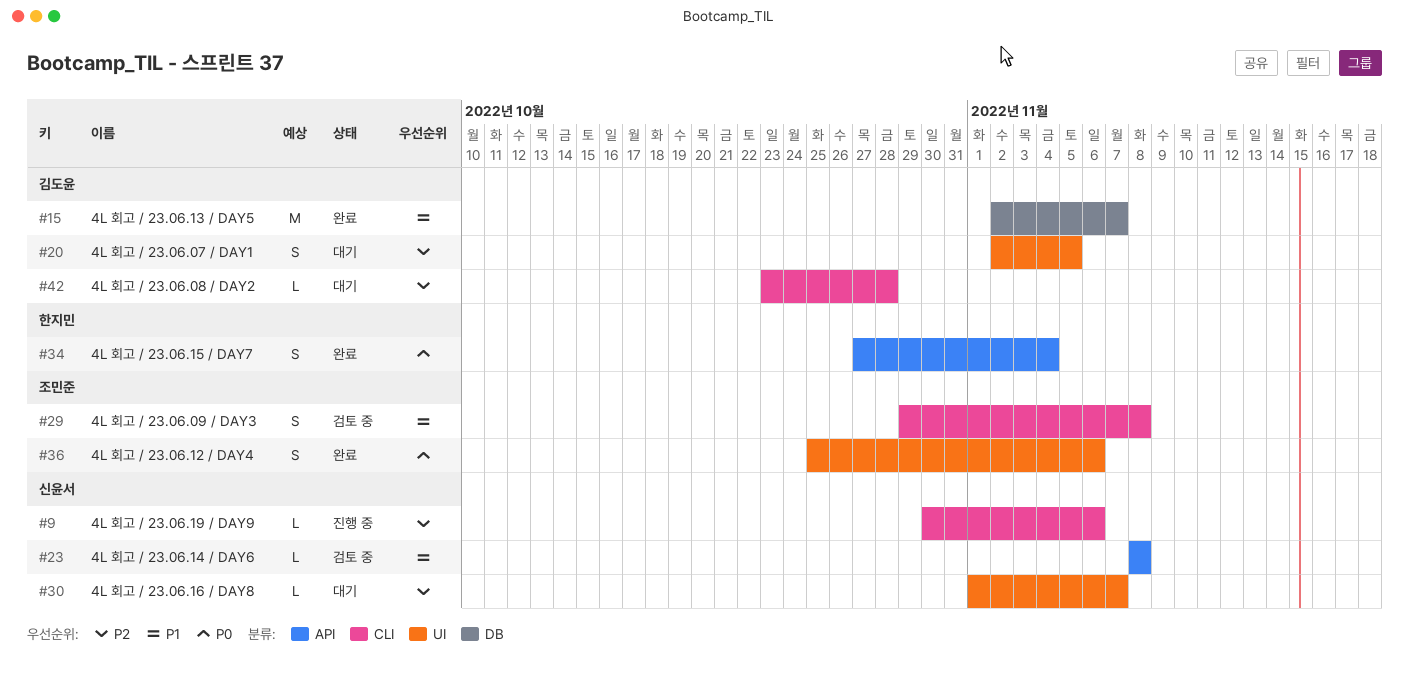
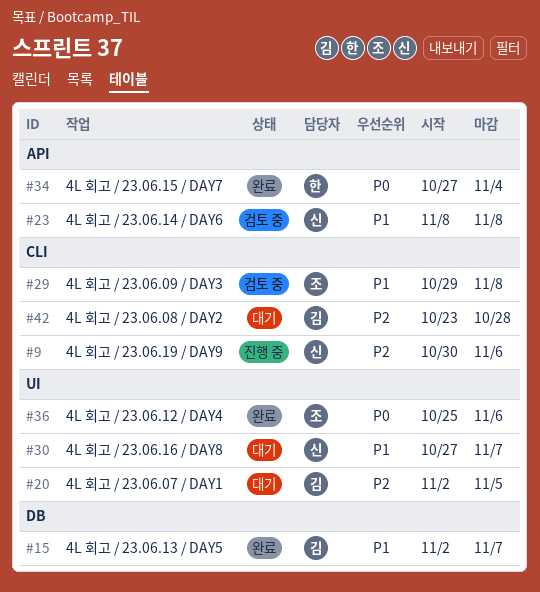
#30, priority: P2 -> P1
#30, start: Nov 1 -> Oct 27

